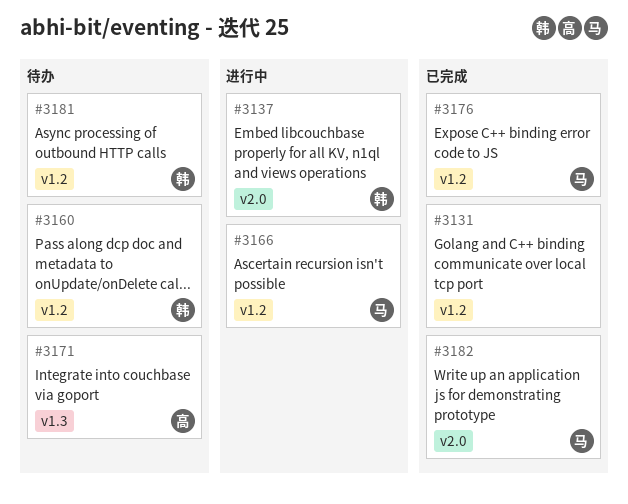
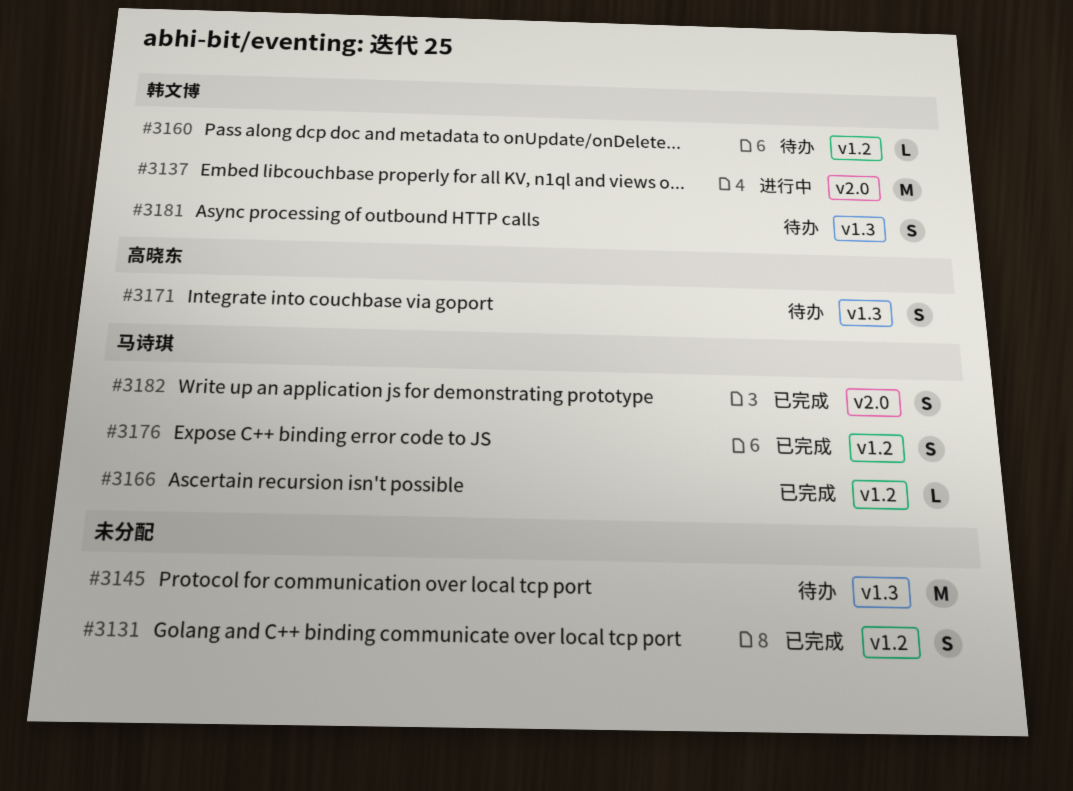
#3145: none -> present
#3166, status: 进行中 -> 已完成
#3181, label: v1.2 -> v1.3

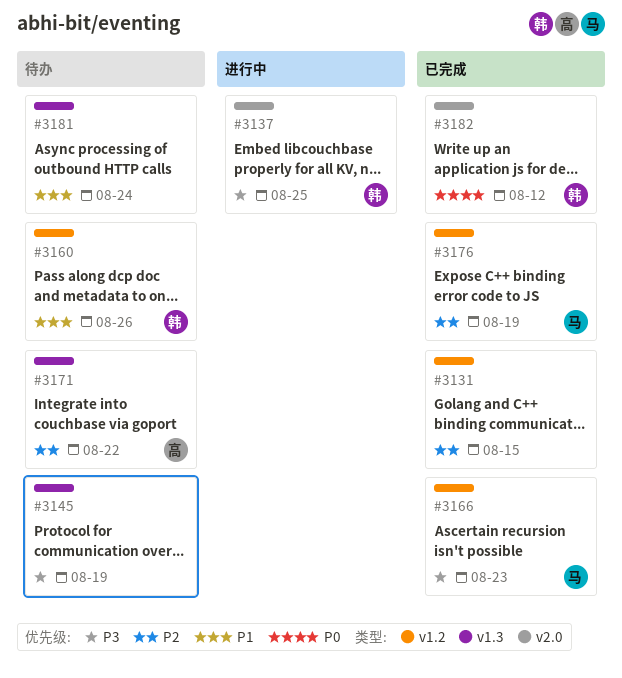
#3181, owner: 韩文博 -> none
#3182, owner: 马诗琪 -> 韩文博

